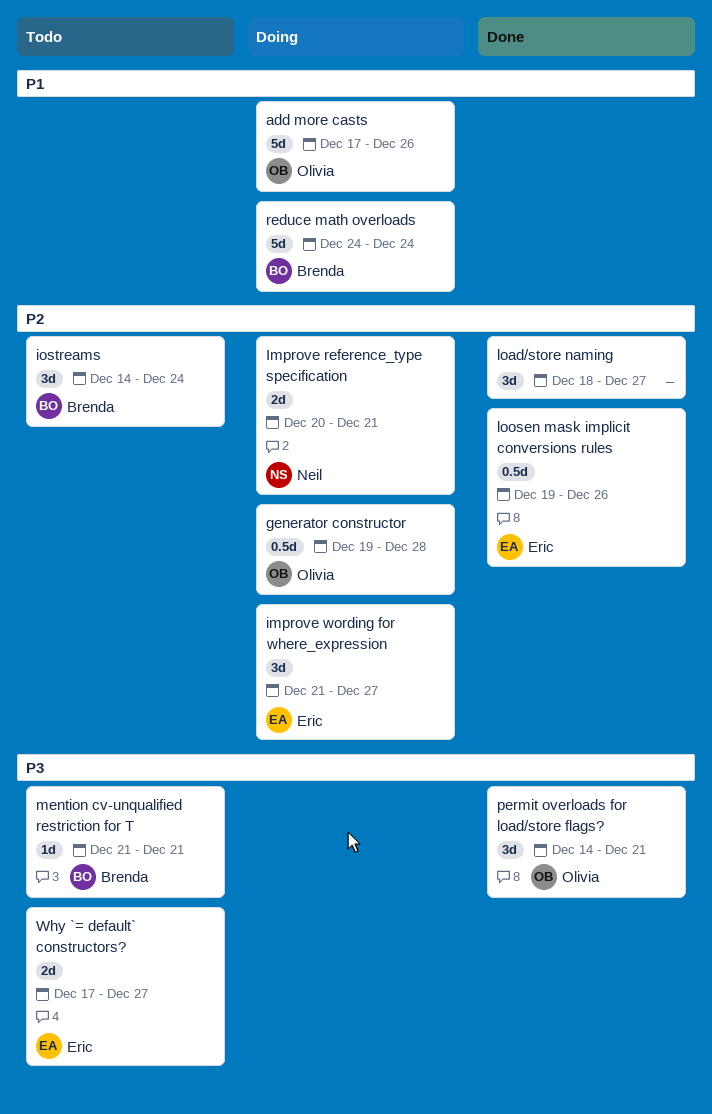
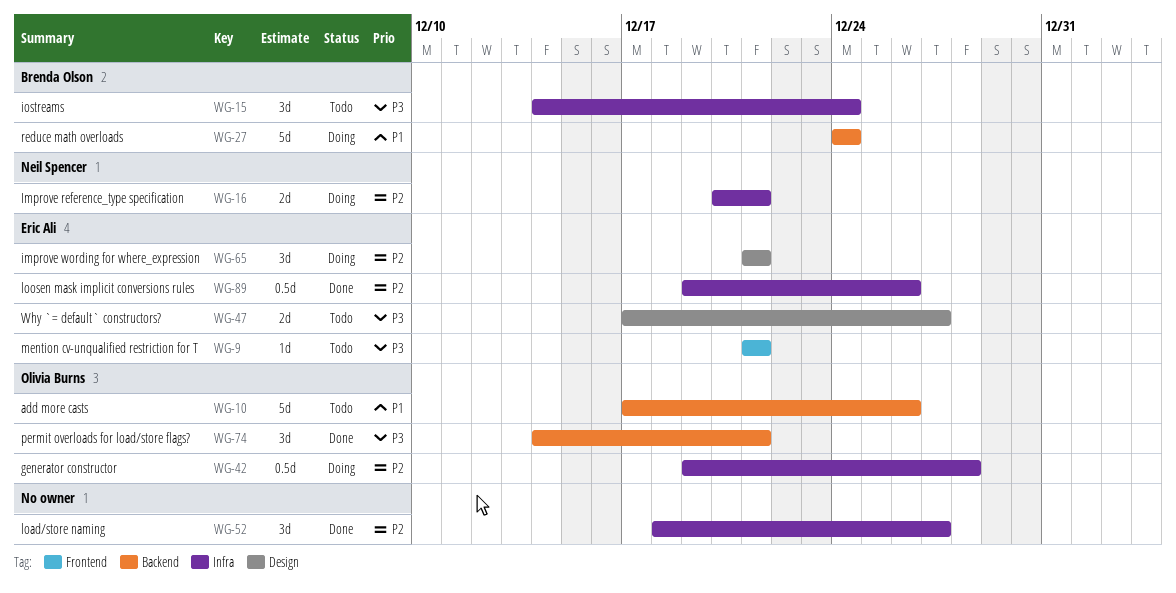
add more casts, status: Doing -> Todo
improve wording for where_expression, due: Dec 27 -> Dec 21
iostreams, priority: P2 -> P3
mention cv-unqualified restriction for T, owner: Brenda Olson -> Eric Ali

